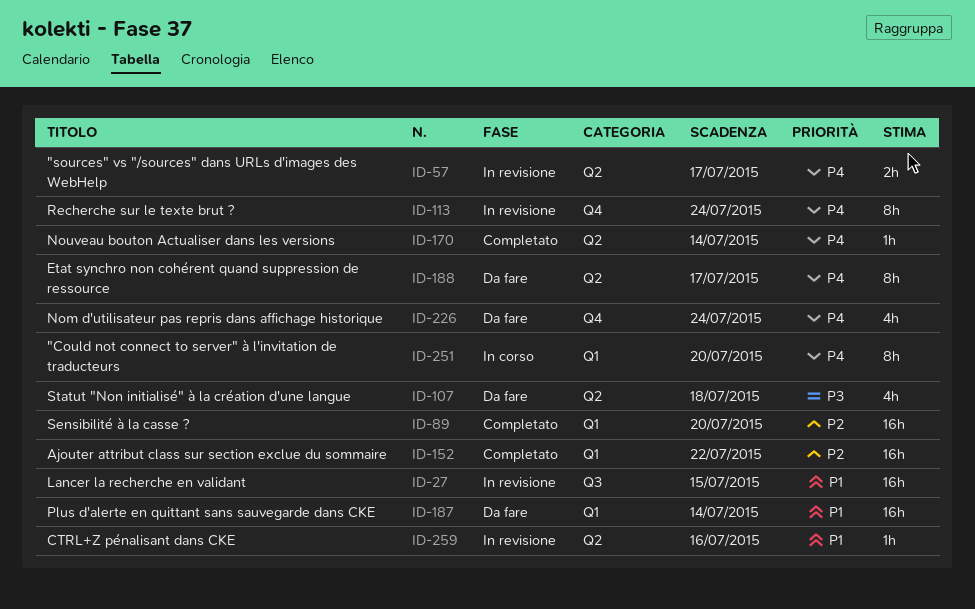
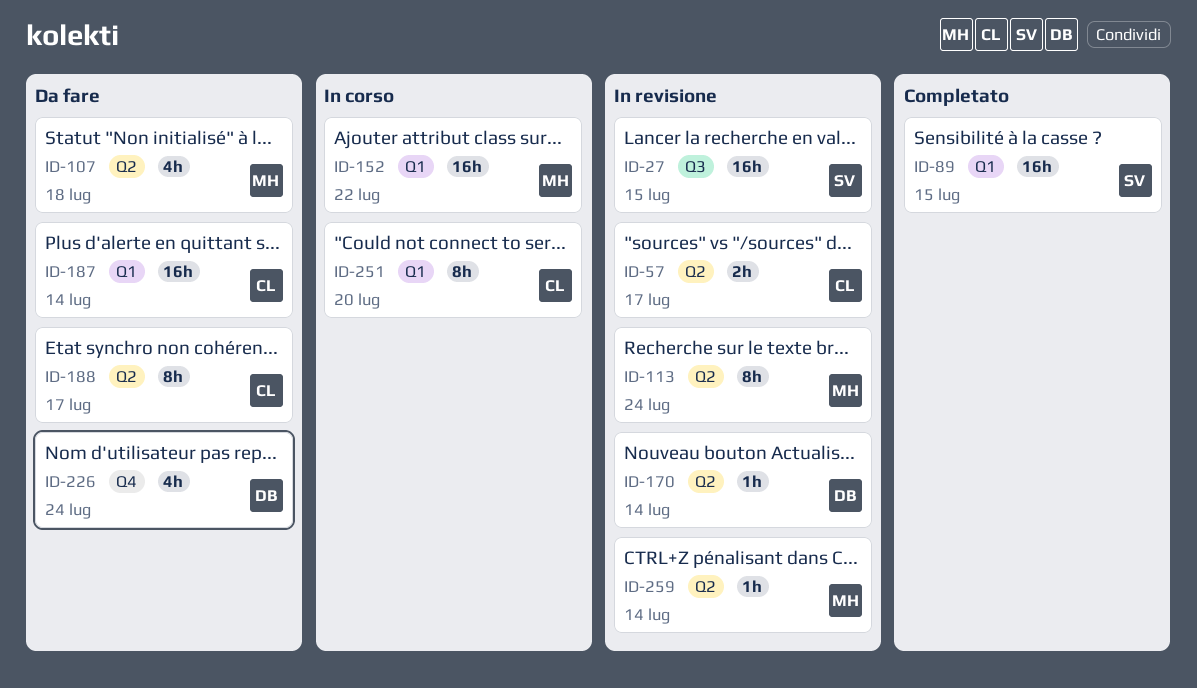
ID-89, due: Jul 20 -> Jul 15
ID-113, label: Q4 -> Q2
ID-152, status: Completato -> In corso
ID-170, status: Completato -> In revisione
ID-259, due: Jul 16 -> Jul 14

